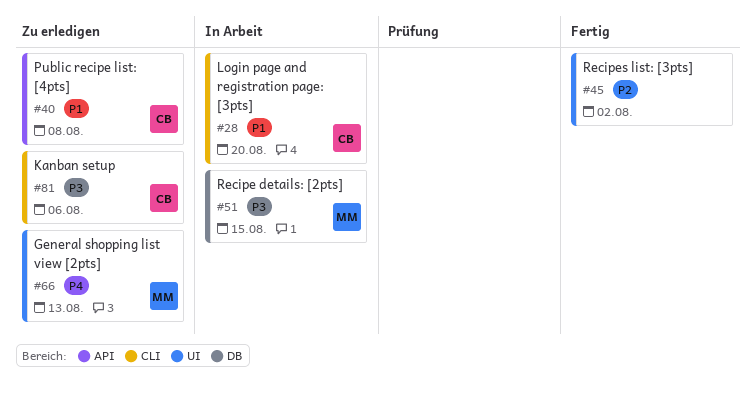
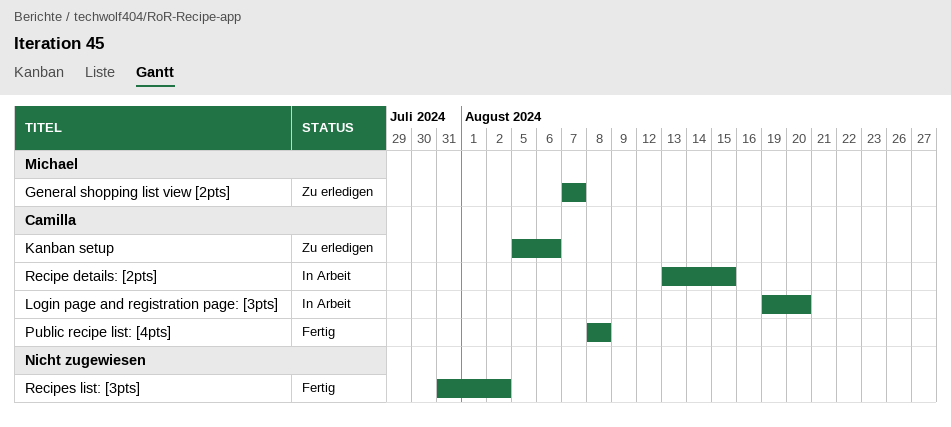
General shopping list view [2pts], due: Aug 13 -> Aug 7
Public recipe list: [4pts], status: Zu erledigen -> Fertig
Recipe details: [2pts], owner: Michael -> Camilla

